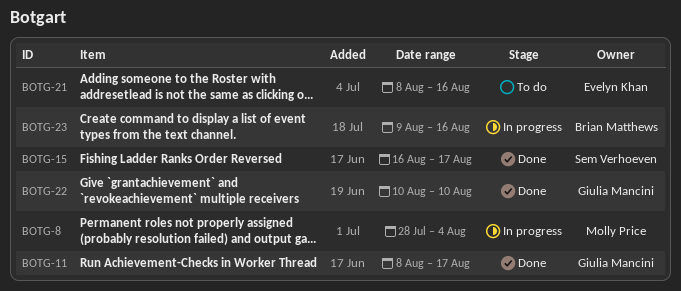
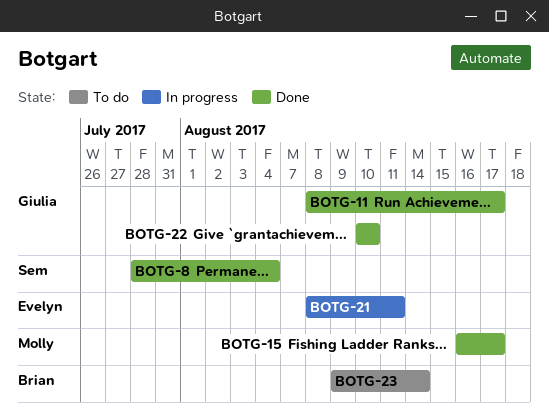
BOTG-8, status: In progress -> Done
BOTG-8, owner: Molly Price -> Sem Verhoeven
BOTG-15, owner: Sem Verhoeven -> Molly Price
BOTG-21, status: To do -> In progress
BOTG-21, due: Aug 16 -> Aug 11
BOTG-23, status: In progress -> To do
BOTG-23, due: Aug 16 -> Aug 14

